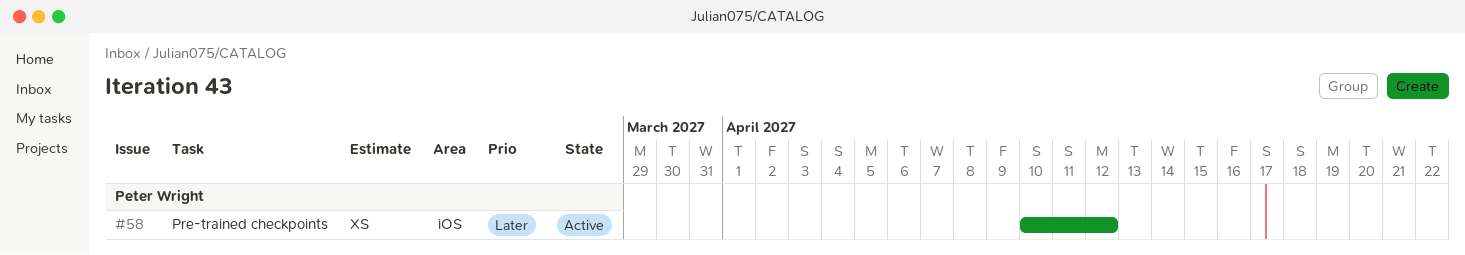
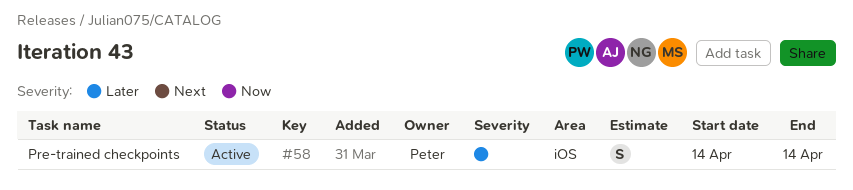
#58, estimate: XS -> S
#58, start: Apr 10 -> Apr 14
#58, due: Apr 12 -> Apr 14

